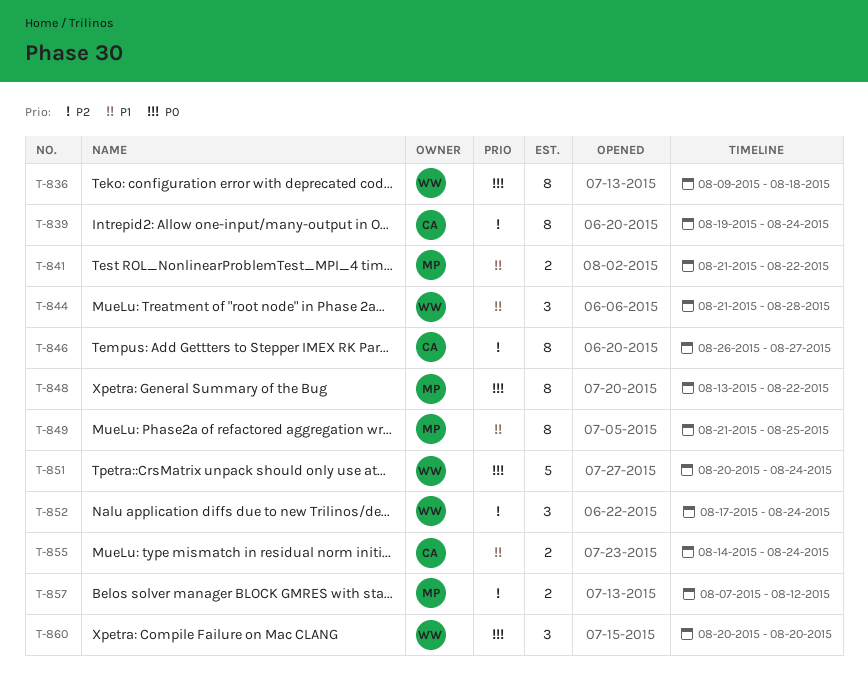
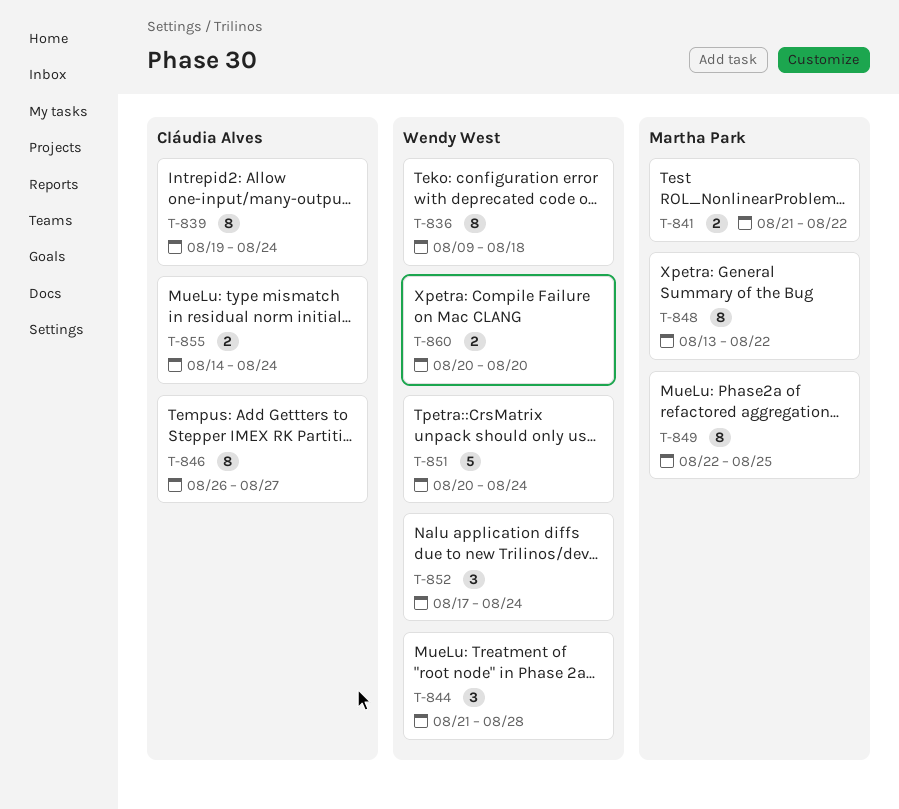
T-849, start: Aug 21 -> Aug 22
T-857: present -> none
T-860, estimate: 3 -> 2

